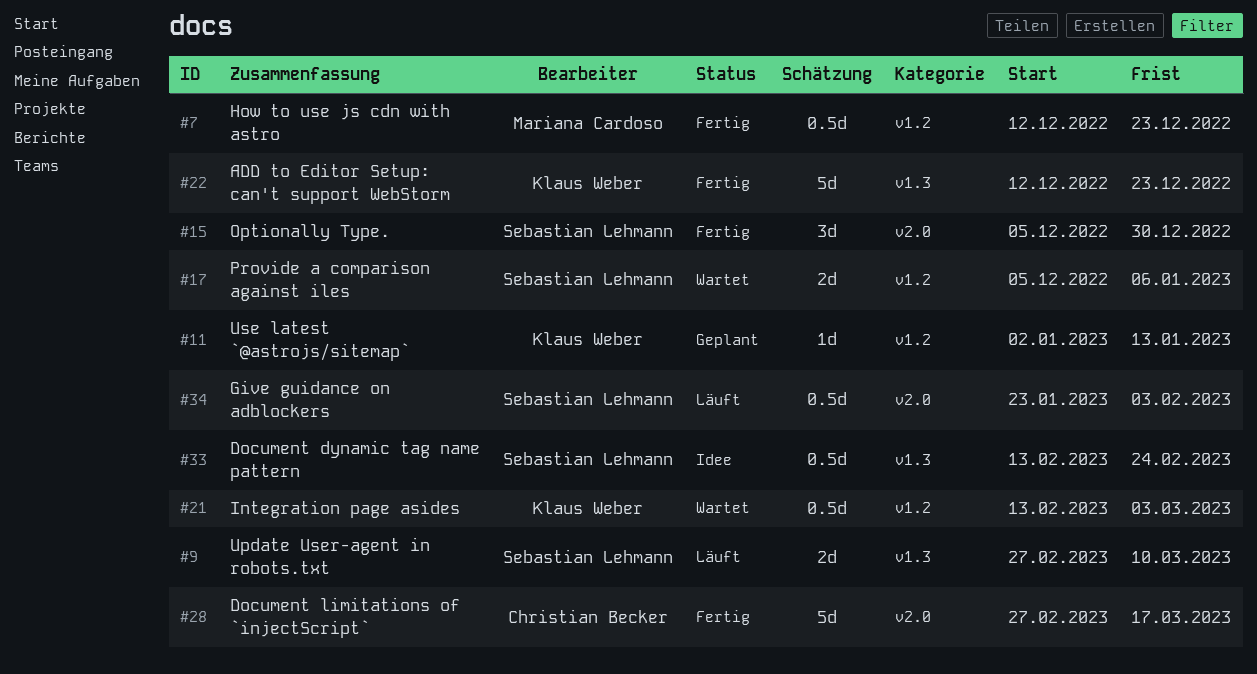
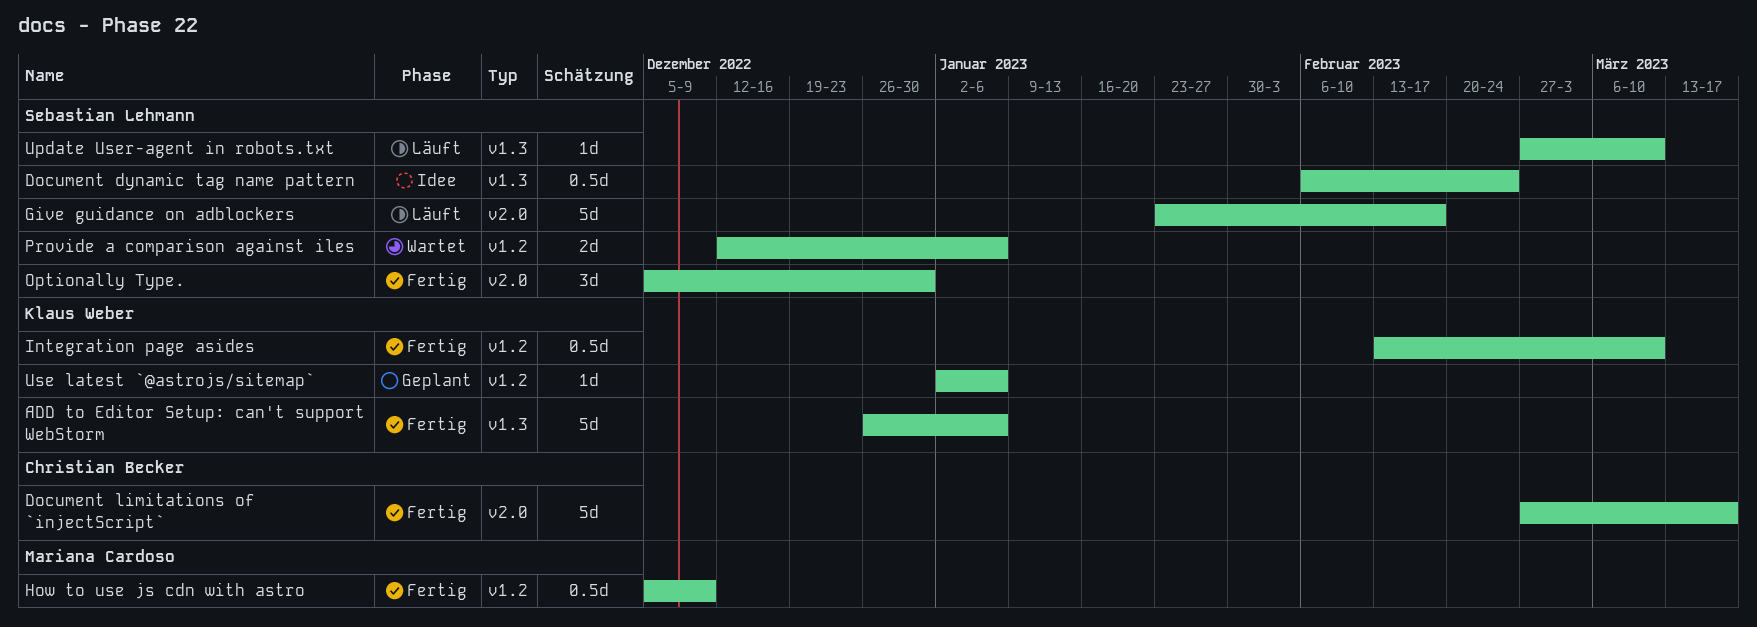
ADD to Editor Setup: can't support WebStorm, start: Dec 12 -> Dec 26
ADD to Editor Setup: can't support WebStorm, due: Dec 23 -> Jan 6
Document dynamic tag name pattern, start: Feb 13 -> Feb 6
Give guidance on adblockers, estimate: 0.5d -> 5d
Give guidance on adblockers, due: Feb 3 -> Feb 17
How to use js cdn with astro, start: Dec 12 -> Dec 5
How to use js cdn with astro, due: Dec 23 -> Dec 9
Integration page asides, status: Wartet -> Fertig
Integration page asides, due: Mar 3 -> Mar 10
Provide a comparison against iles, start: Dec 5 -> Dec 12
Update User-agent in robots.txt, estimate: 2d -> 1d
Use latest `@astrojs/sitemap`, due: Jan 13 -> Jan 6

